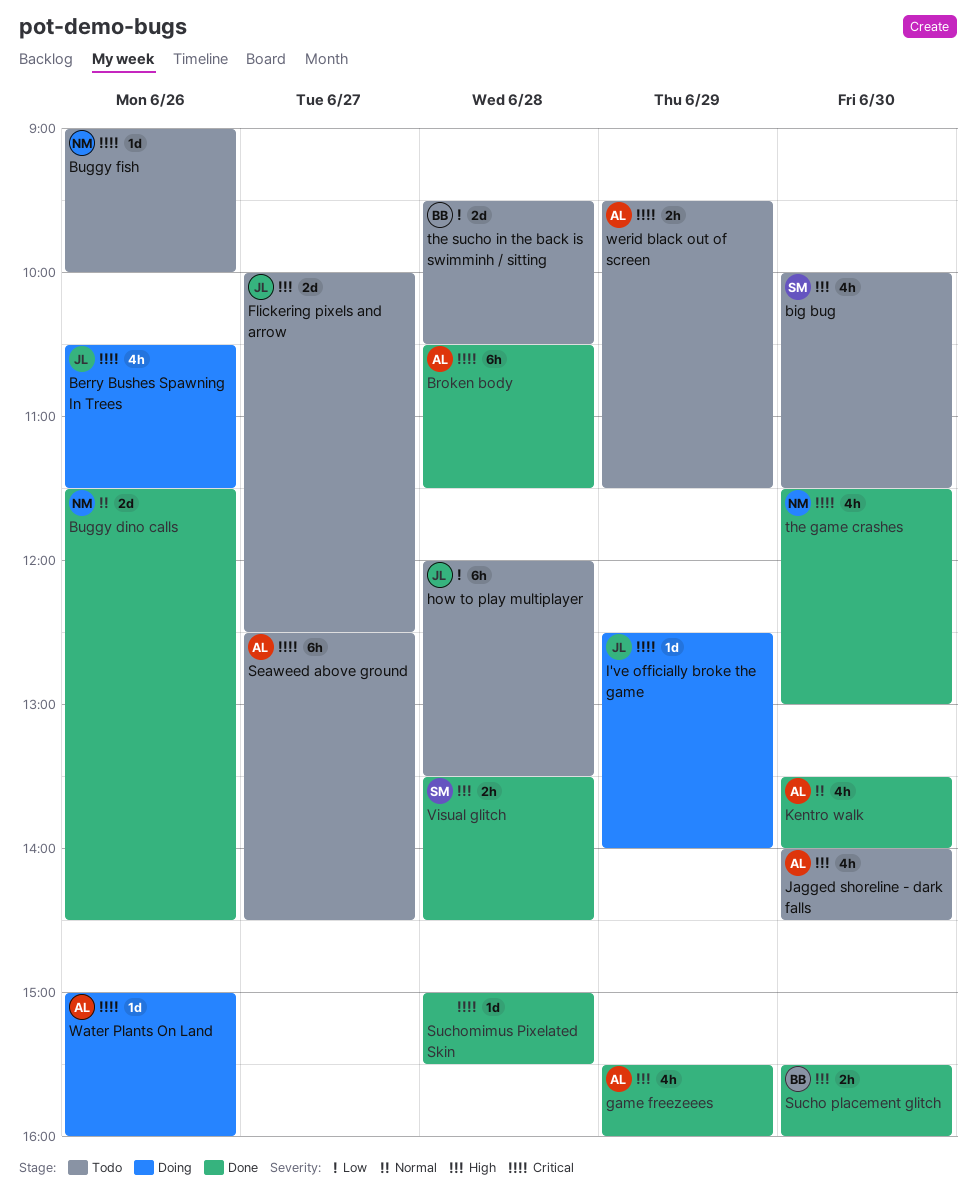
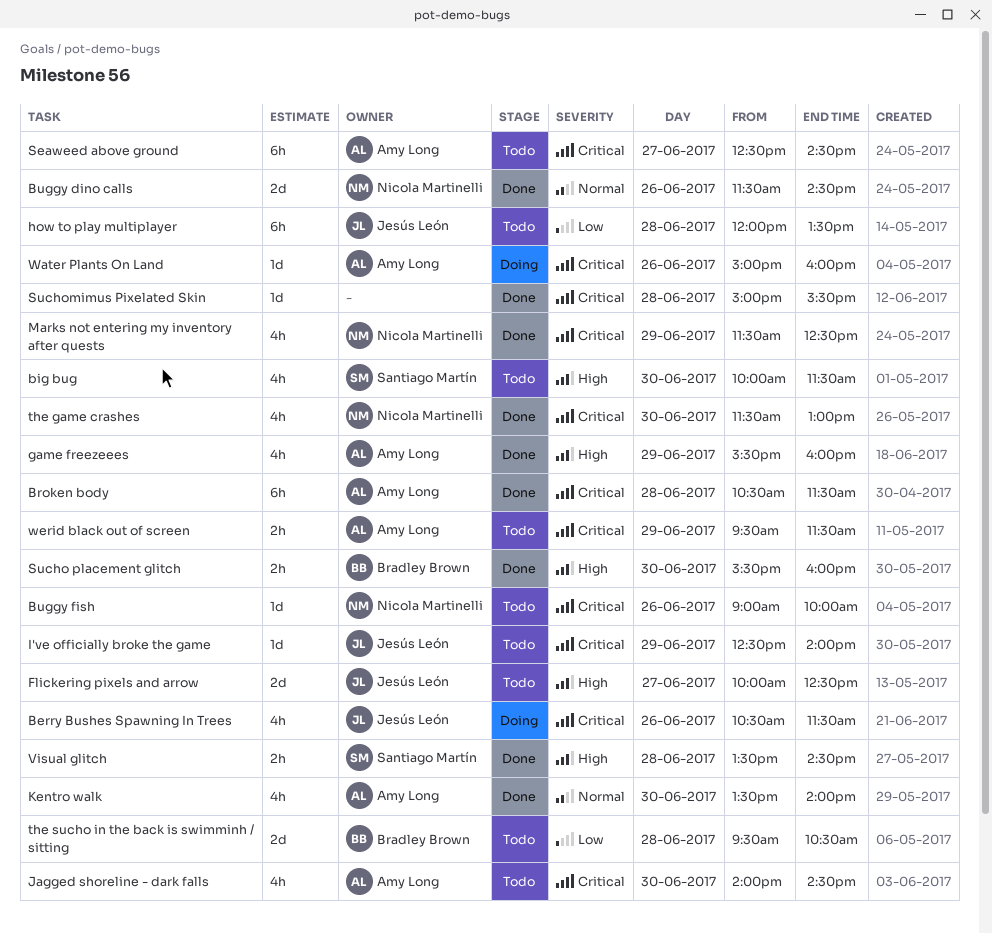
I've officially broke the game, status: Doing -> Todo
Jagged shoreline - dark falls, priority: High -> Critical
Marks not entering my inventory after quests: none -> present

